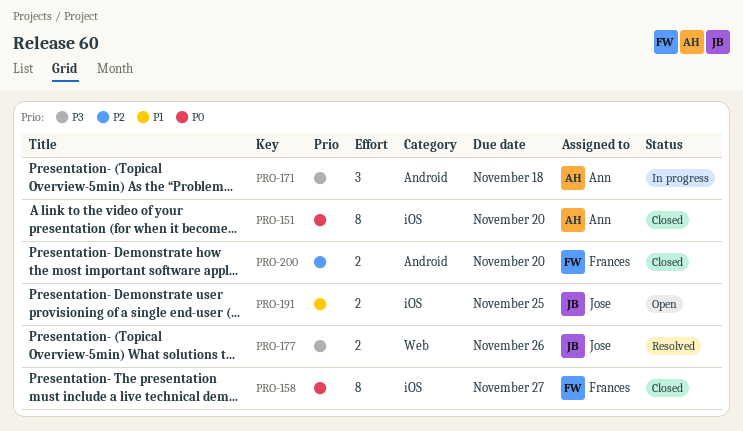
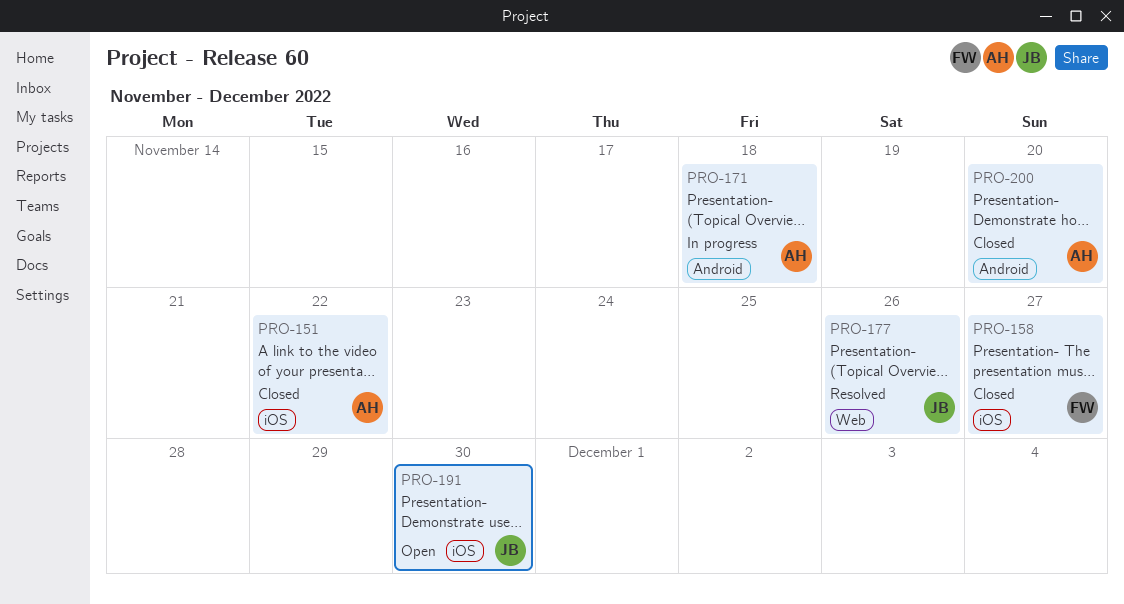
PRO-151, due: Nov 20 -> Nov 22
PRO-191, due: Nov 25 -> Nov 30
PRO-200, owner: Frances -> Ann

